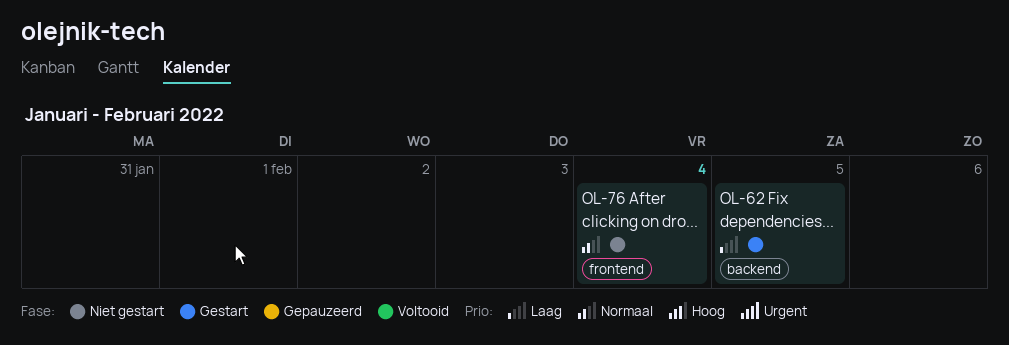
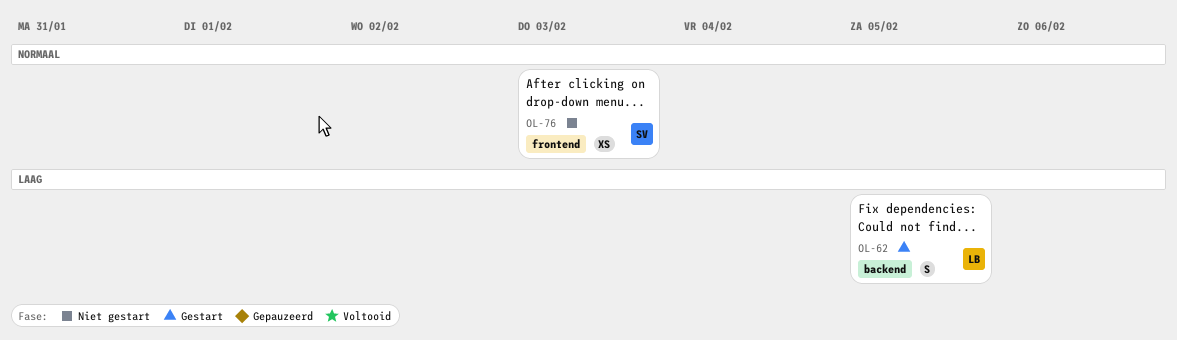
OL-76, due: Feb 4 -> Feb 3

